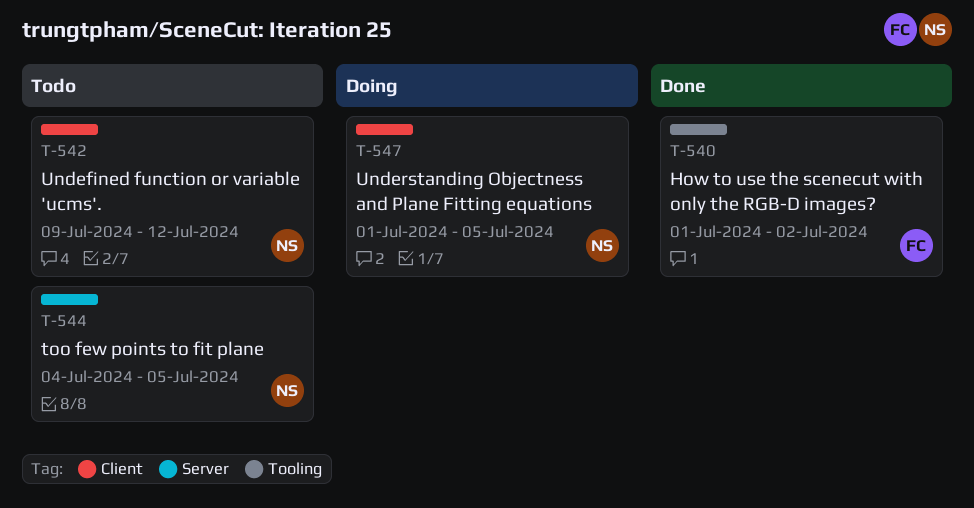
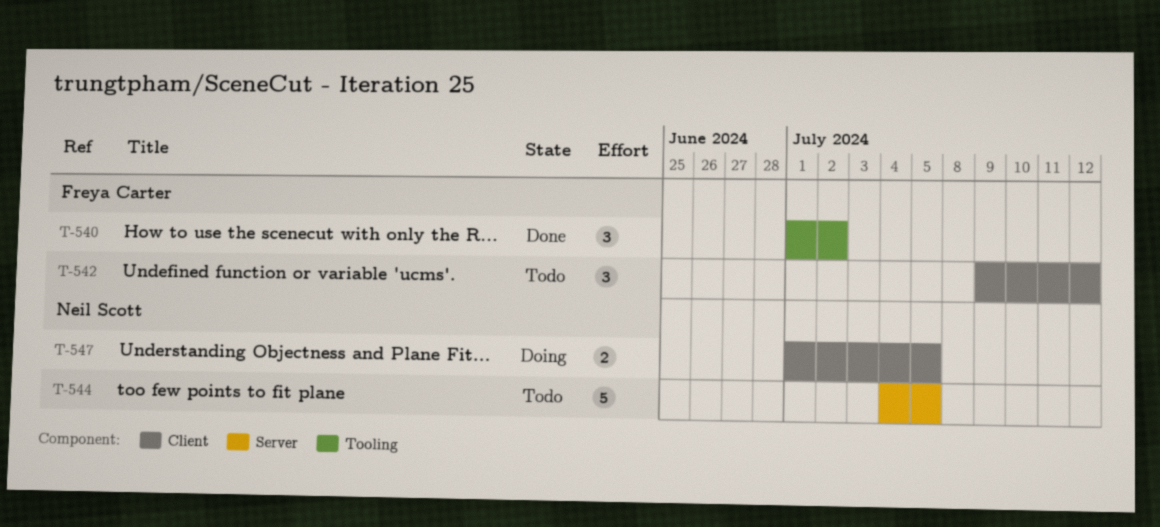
T-542, owner: Neil Scott -> Freya Carter

